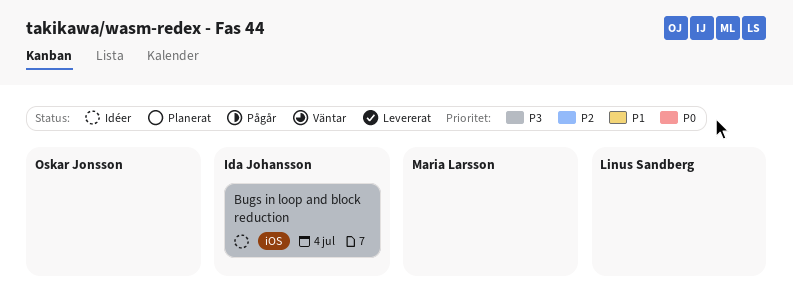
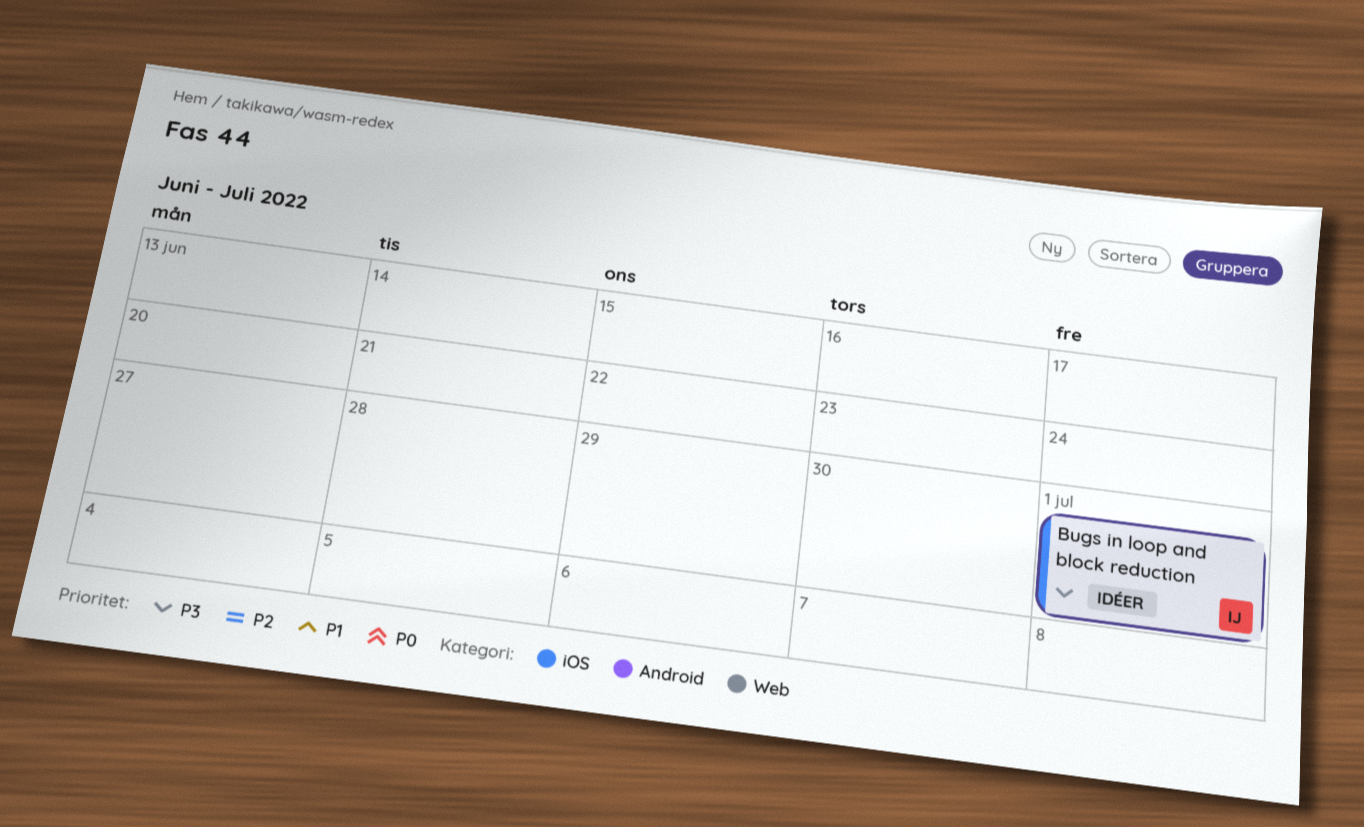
Bugs in loop and block reduction, due: Jul 4 -> Jul 1

